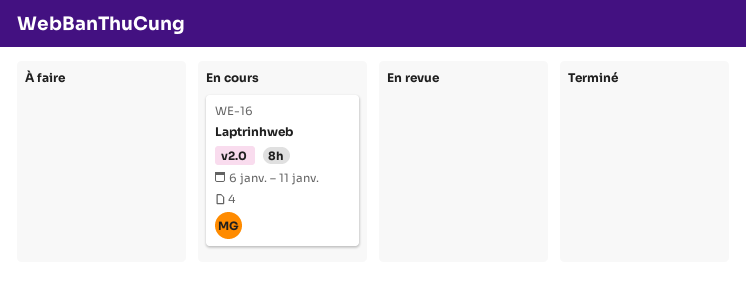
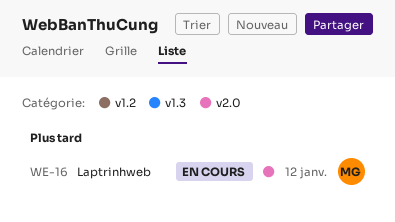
WE-16, due: Jan 11 -> Jan 12

